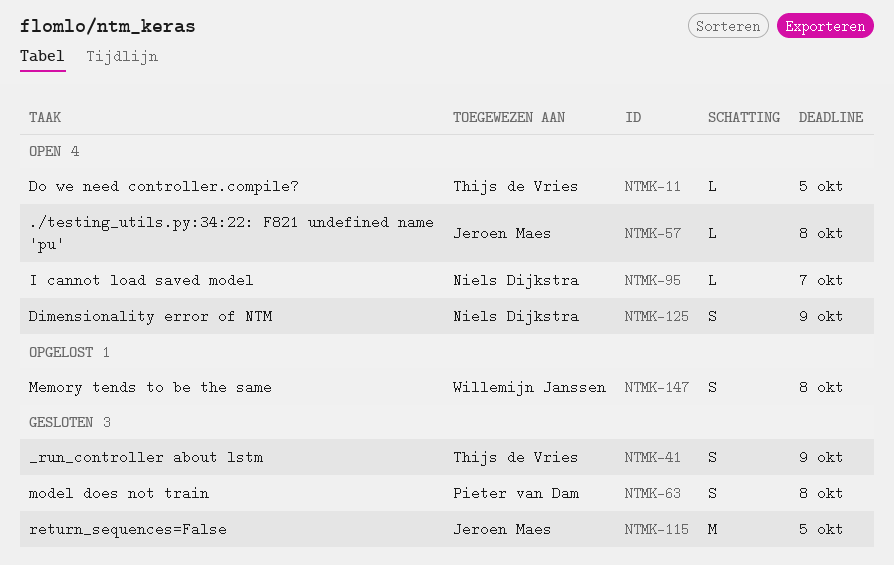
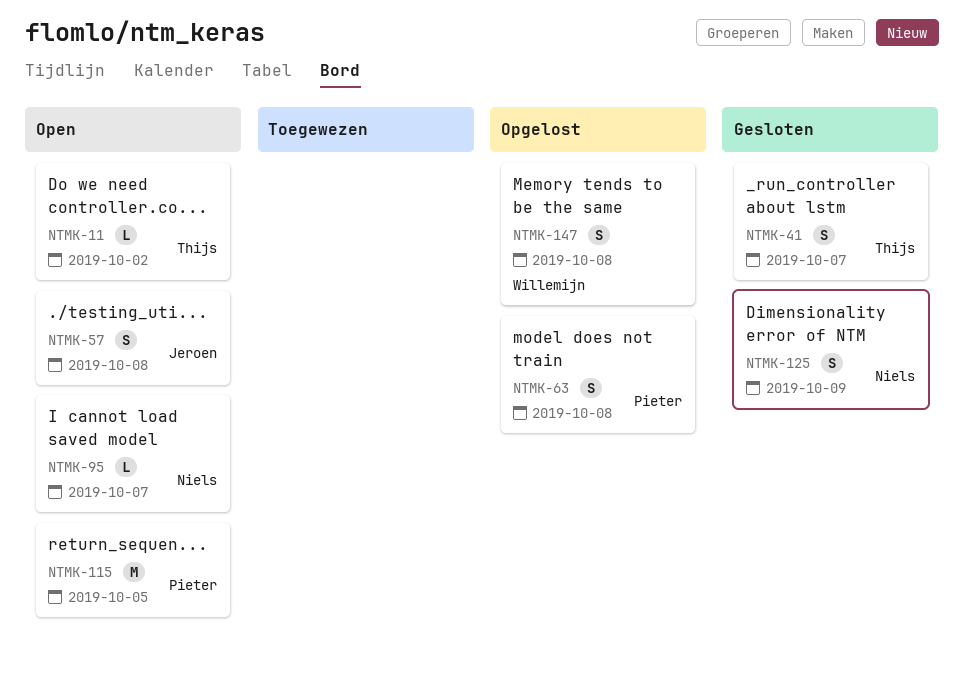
NTMK-11, due: Oct 5 -> Oct 2
NTMK-41, due: Oct 9 -> Oct 7
NTMK-57, estimate: L -> S
NTMK-63, status: Gesloten -> Opgelost
NTMK-115, status: Gesloten -> Open
NTMK-115, owner: Jeroen Maes -> Pieter van Dam
NTMK-125, status: Open -> Gesloten

